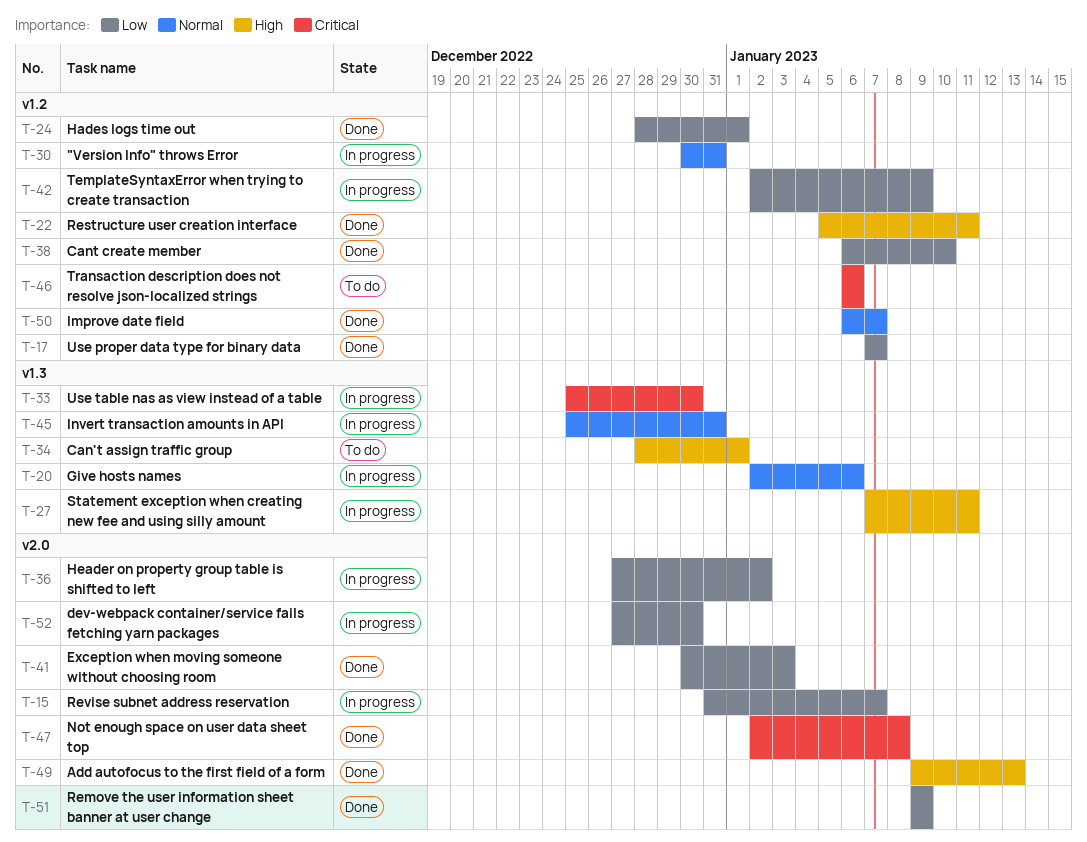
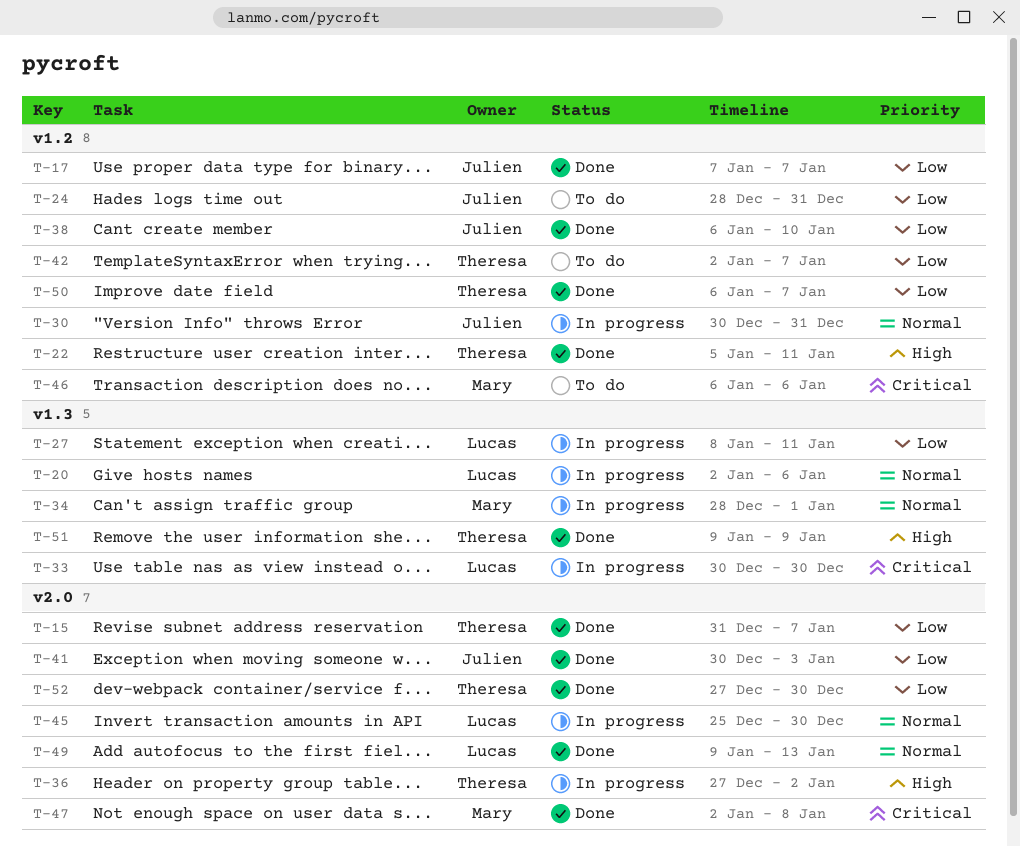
T-15, status: In progress -> Done
T-24, status: Done -> To do
T-24, due: Jan 1 -> Dec 31
T-27, priority: High -> Low
T-27, start: Jan 7 -> Jan 8
T-33, start: Dec 25 -> Dec 30
T-34, status: To do -> In progress
T-34, priority: High -> Normal
T-36, priority: Low -> High
T-42, status: In progress -> To do
T-42, due: Jan 9 -> Jan 7
T-45, label: v1.3 -> v2.0
T-45, due: Dec 31 -> Dec 30
T-49, priority: High -> Normal
T-50, priority: Normal -> Low
T-51, priority: Low -> High
T-51, label: v2.0 -> v1.3
T-52, status: In progress -> Done

